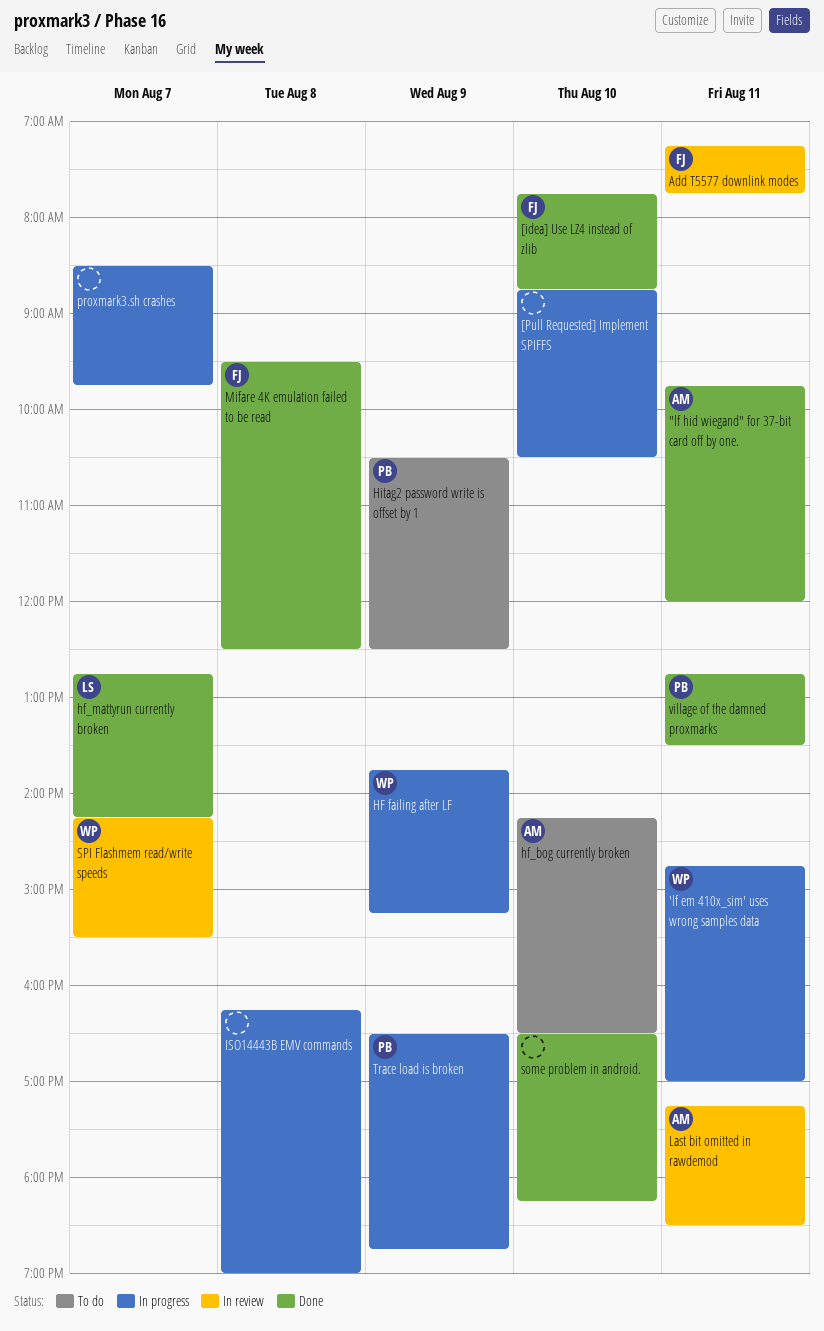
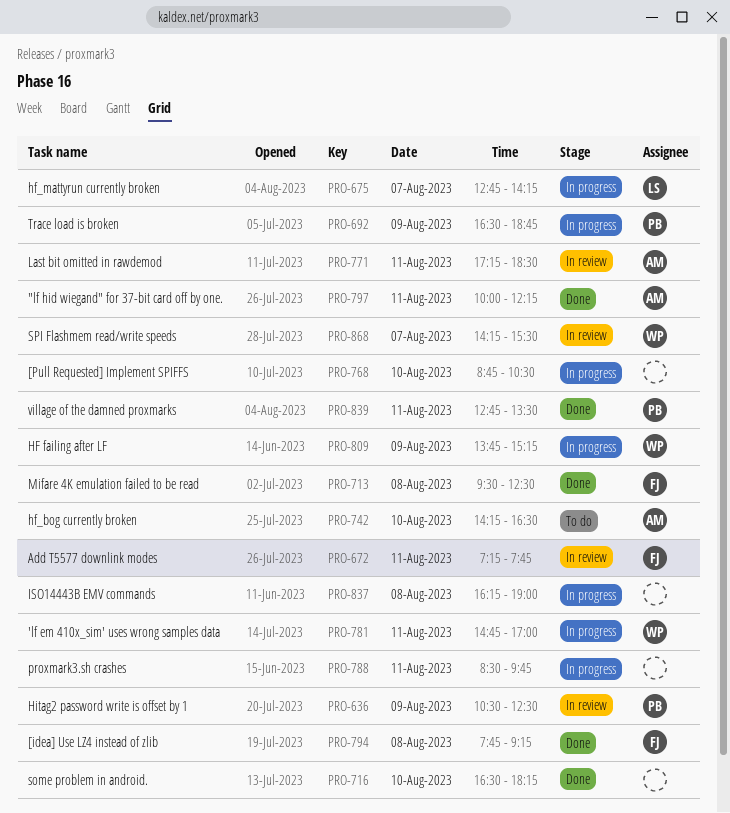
"lf hid wiegand" for 37-bit card off by one., begins: 09:45 -> 10:00
"lf hid wiegand" for 37-bit card off by one., ends: 12:00 -> 12:15
[idea] Use LZ4 instead of zlib, day: Aug 10 -> Aug 8
[idea] Use LZ4 instead of zlib, ends: 08:45 -> 09:15
hf_mattyrun currently broken, status: Done -> In progress
Hitag2 password write is offset by 1, status: To do -> In review
proxmark3.sh crashes, day: Aug 7 -> Aug 11

